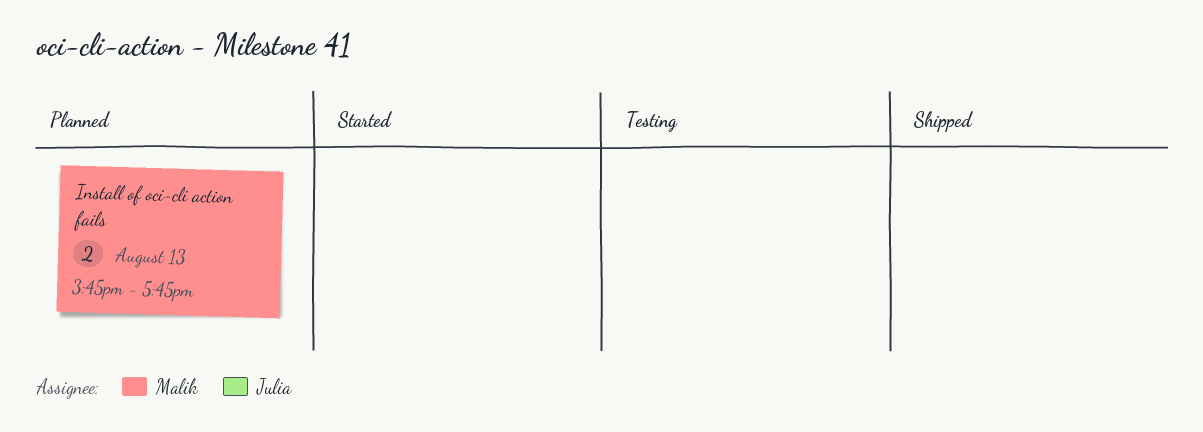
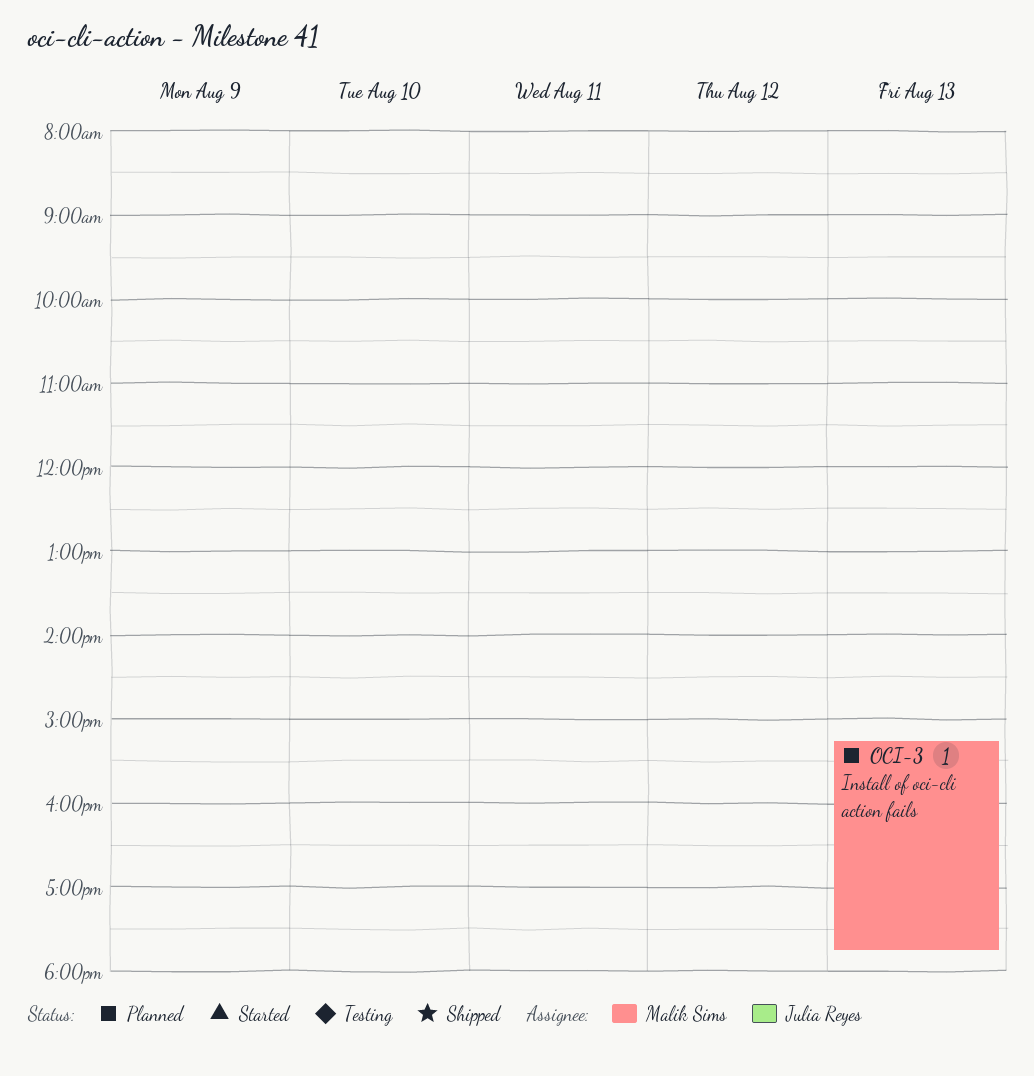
Install of oci-cli action fails, estimate: 2 -> 1
Install of oci-cli action fails, begins: 15:45 -> 15:15

